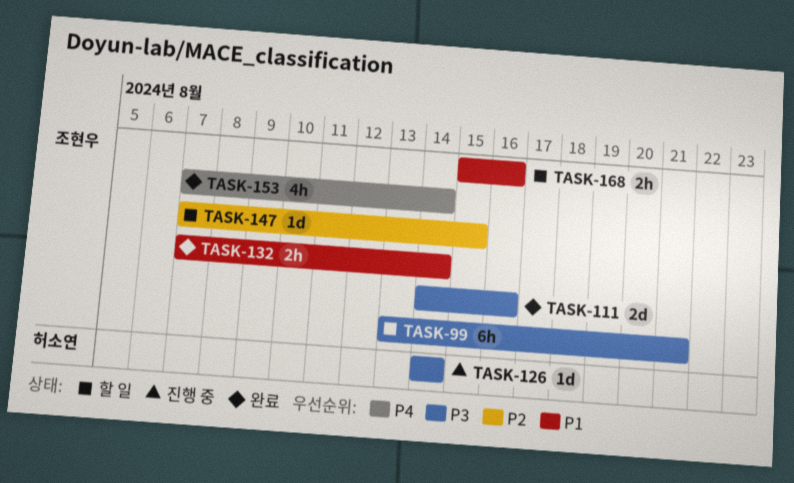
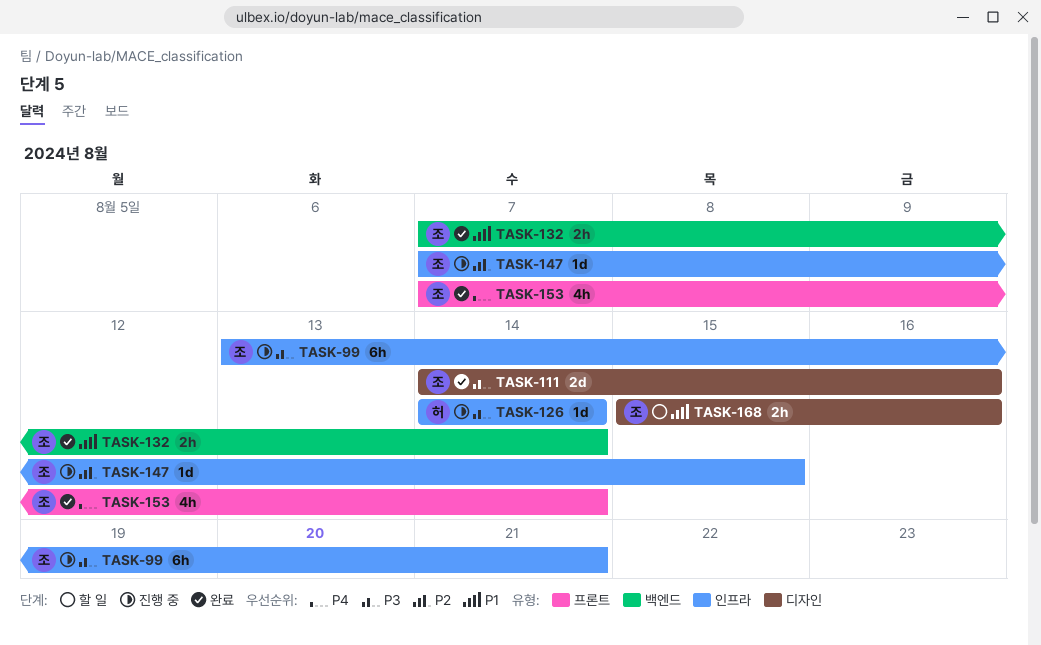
TASK-99, status: 할 일 -> 진행 중
TASK-147, status: 할 일 -> 진행 중

